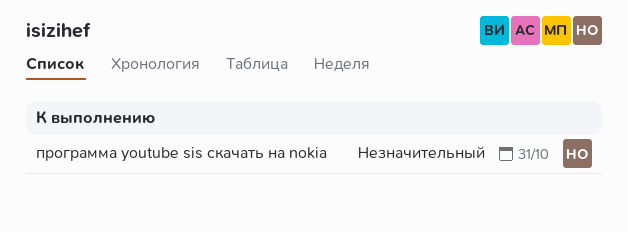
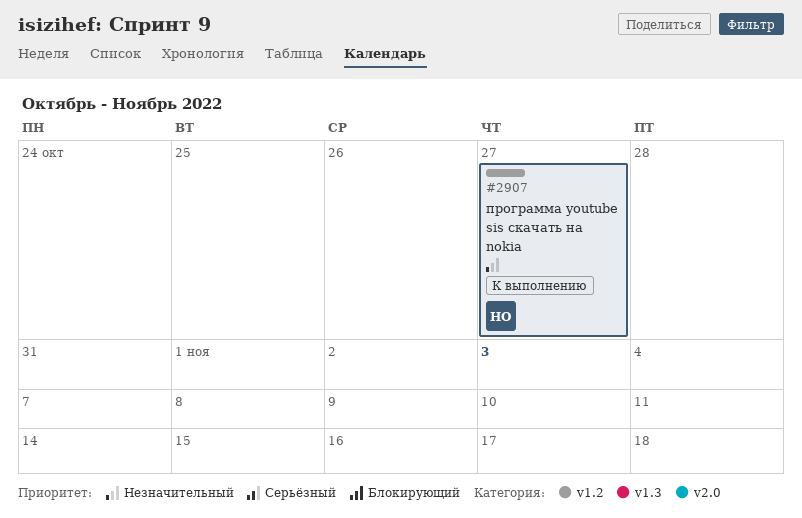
программа youtube sis скачать на nokia, due: Oct 31 -> Oct 27

